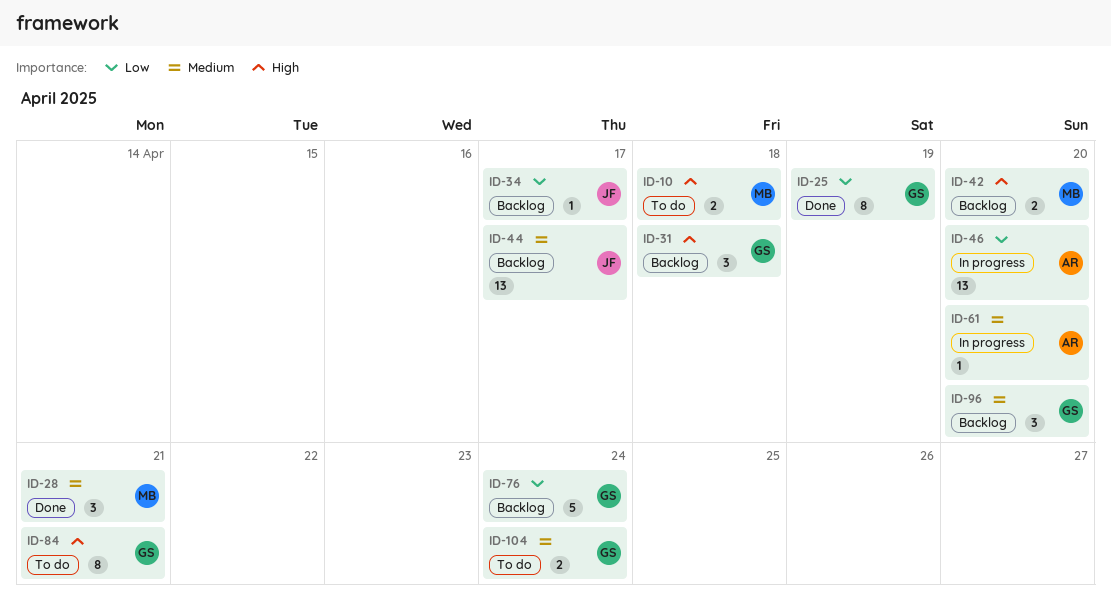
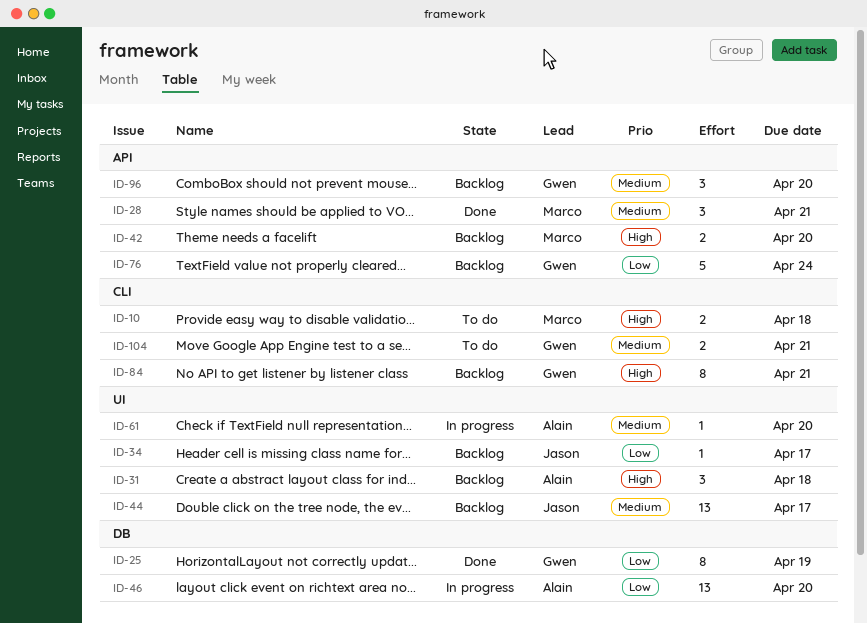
ID-31, owner: Gwen -> Alain
ID-84, status: To do -> Backlog
ID-104, due: Apr 24 -> Apr 21

